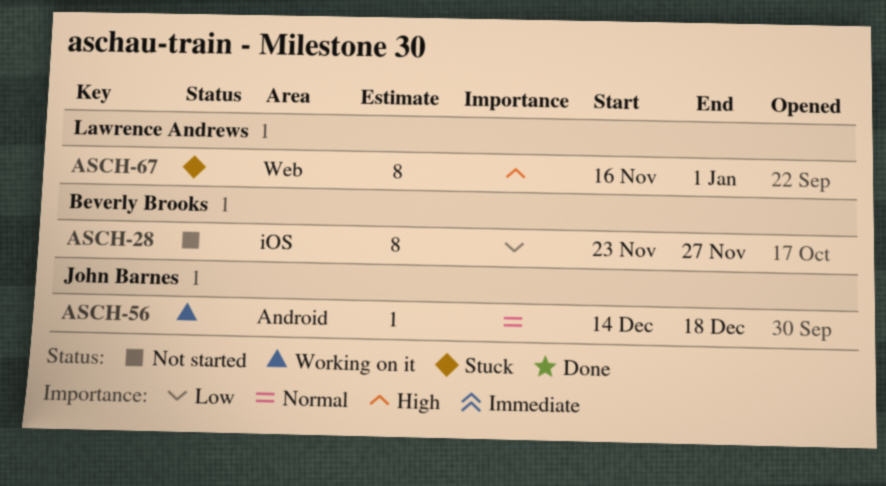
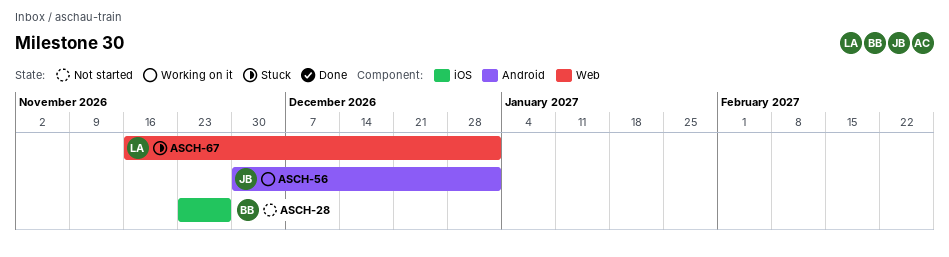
ASCH-56, start: Dec 14 -> Nov 30
ASCH-56, due: Dec 18 -> Jan 1

